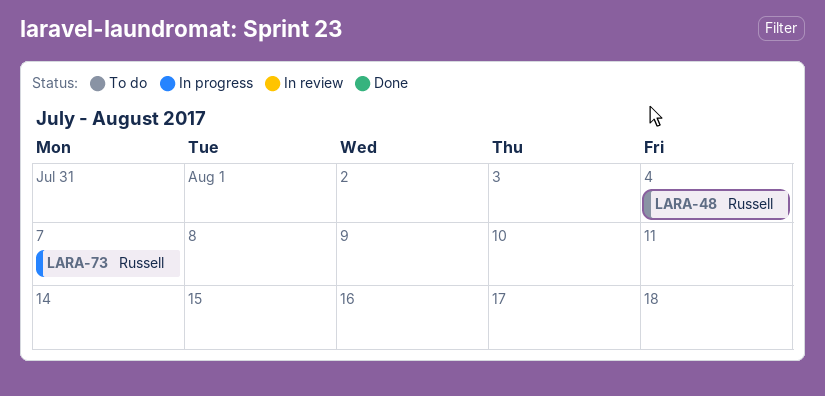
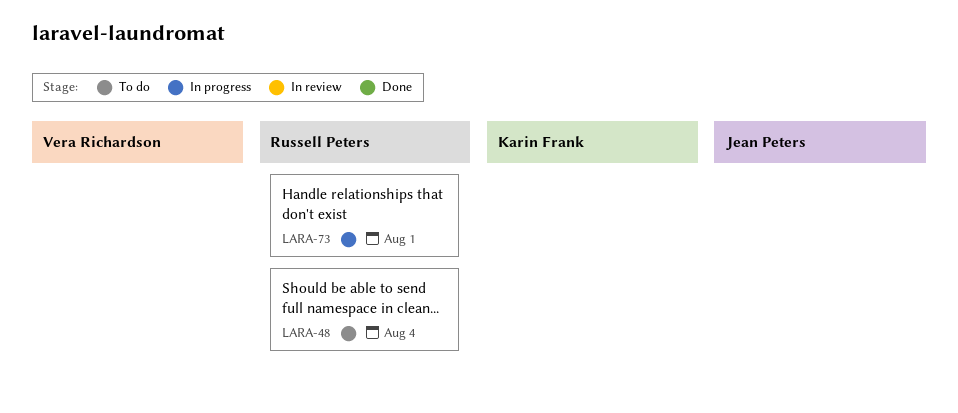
LARA-73, due: Aug 7 -> Aug 1

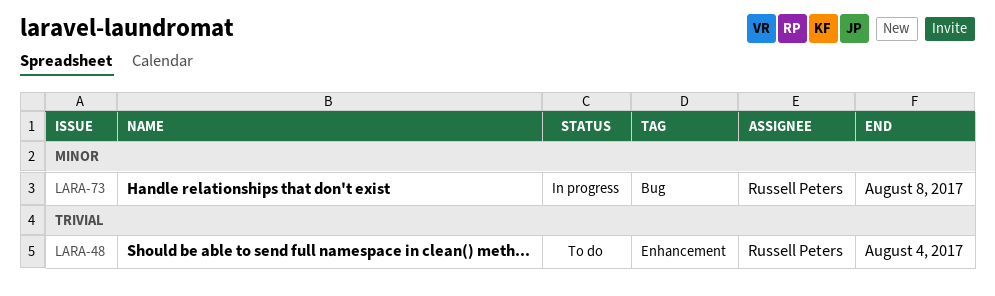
LARA-73, due: Aug 1 -> Aug 8

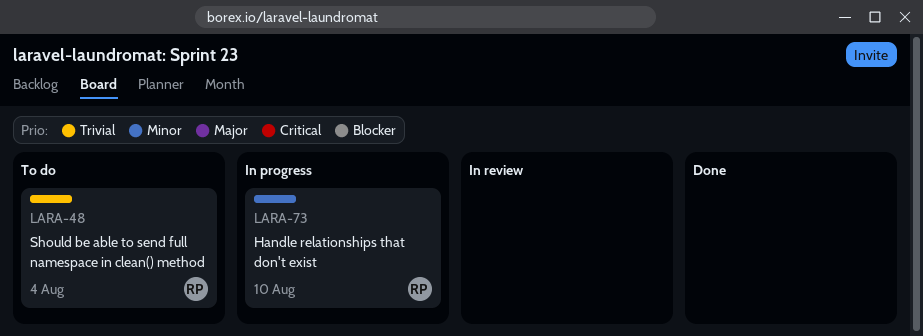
LARA-73, due: Aug 8 -> Aug 10

